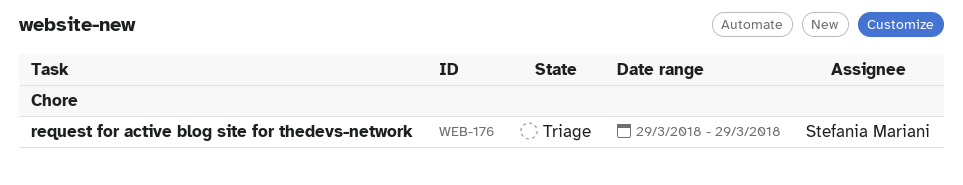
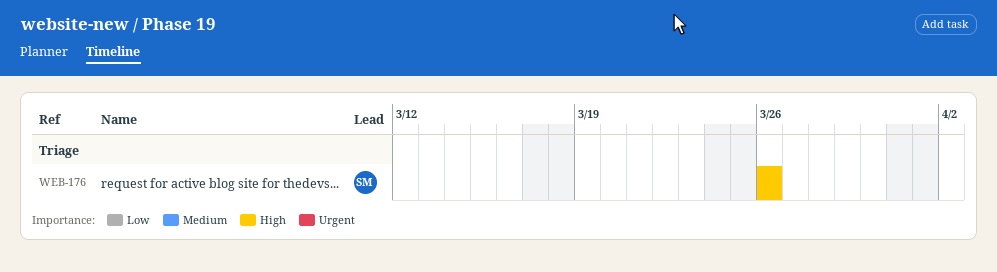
WEB-176, start: Mar 29 -> Mar 26
WEB-176, due: Mar 29 -> Mar 26

